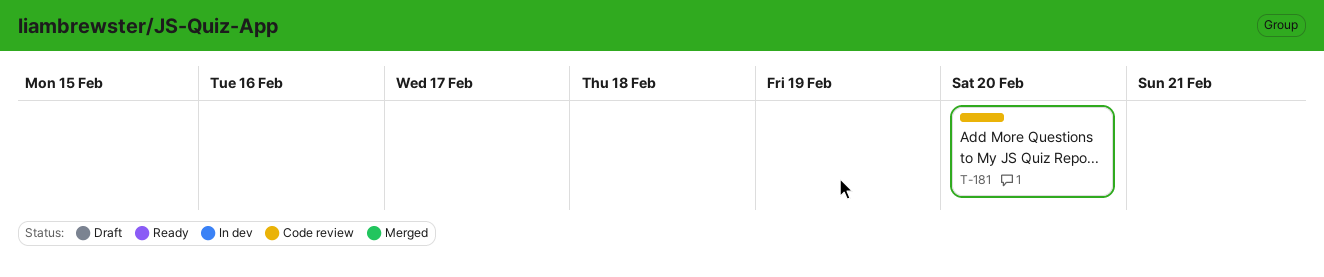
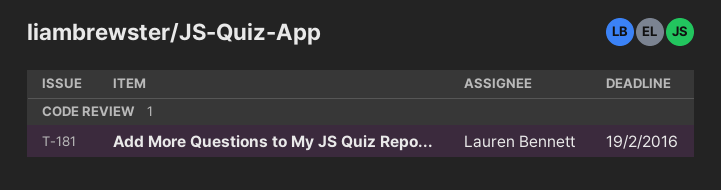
T-181, due: Feb 20 -> Feb 19

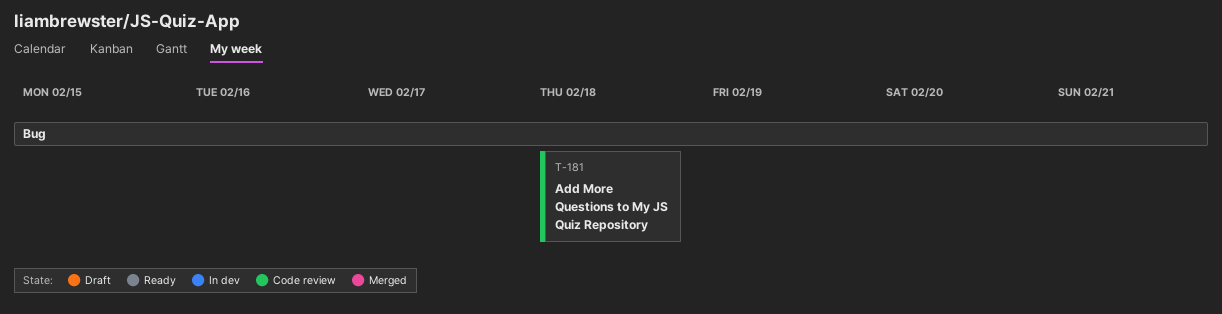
T-181, due: Feb 19 -> Feb 18

